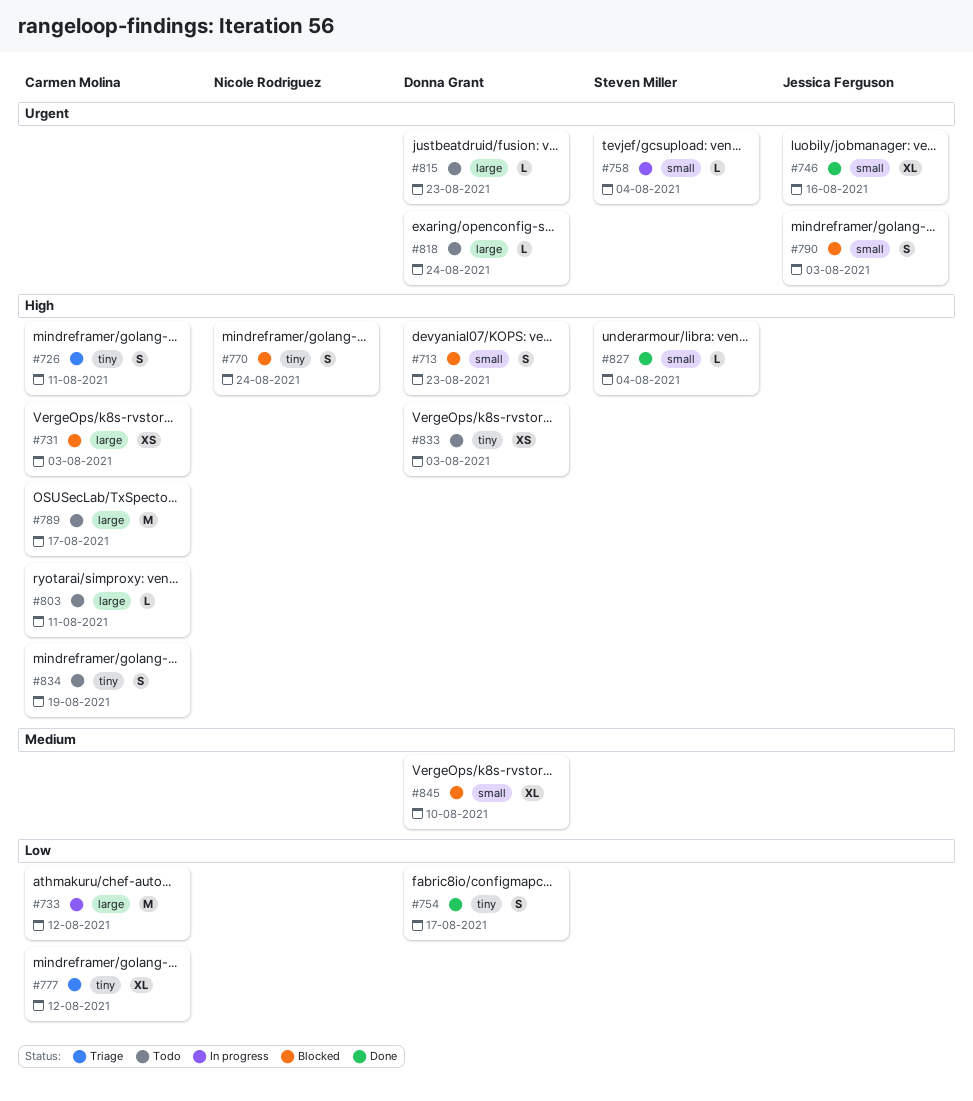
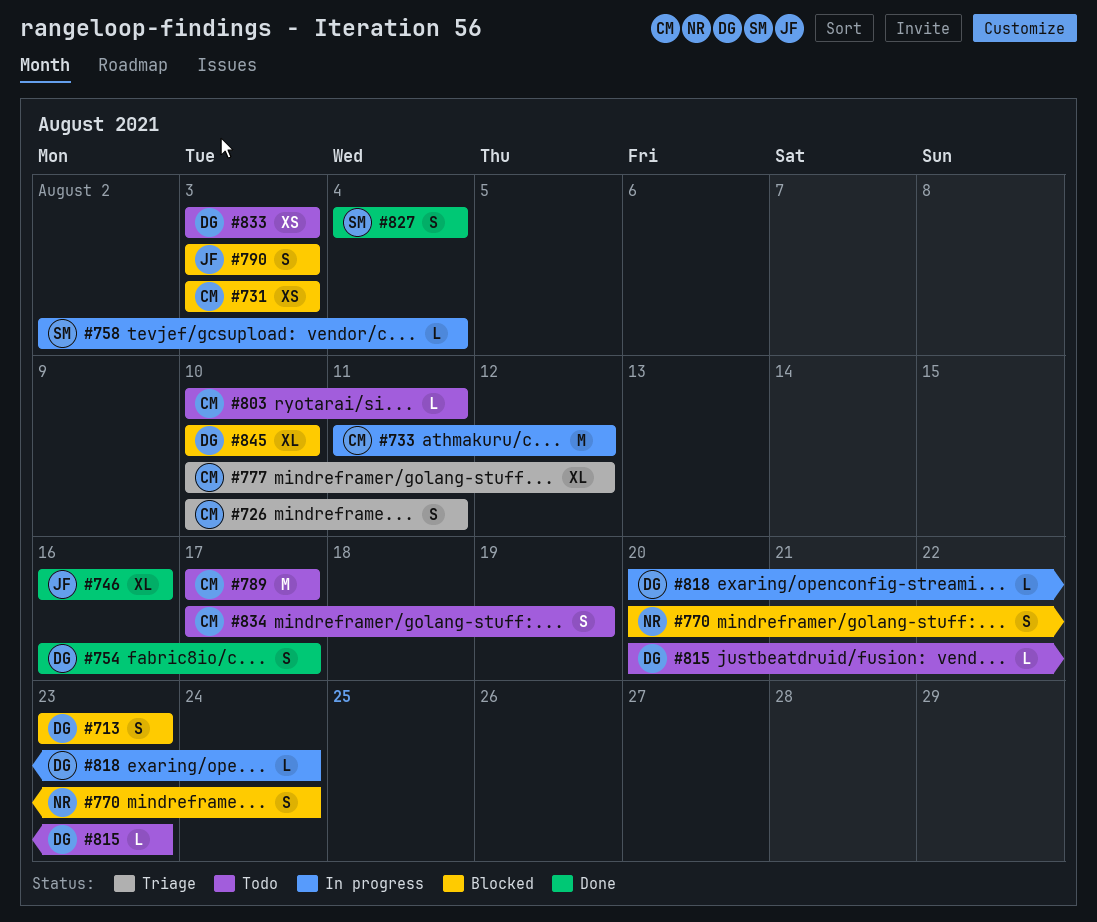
#818, status: Todo -> In progress
#827, estimate: L -> S

